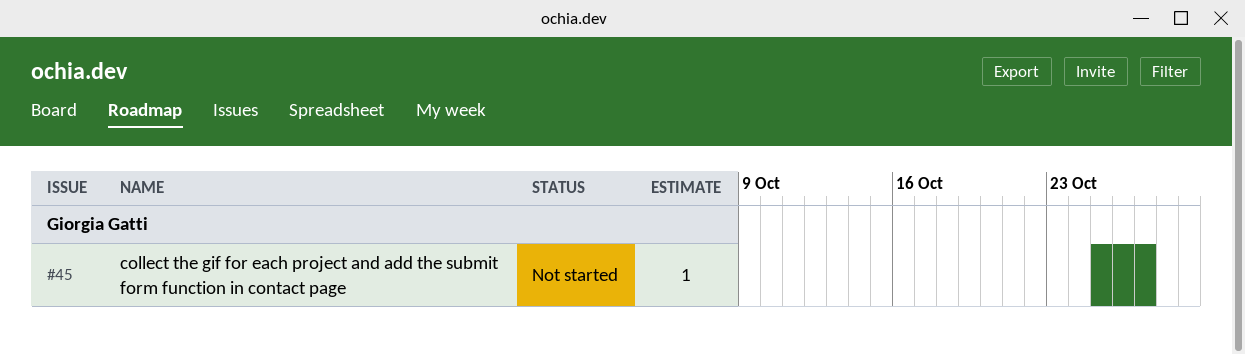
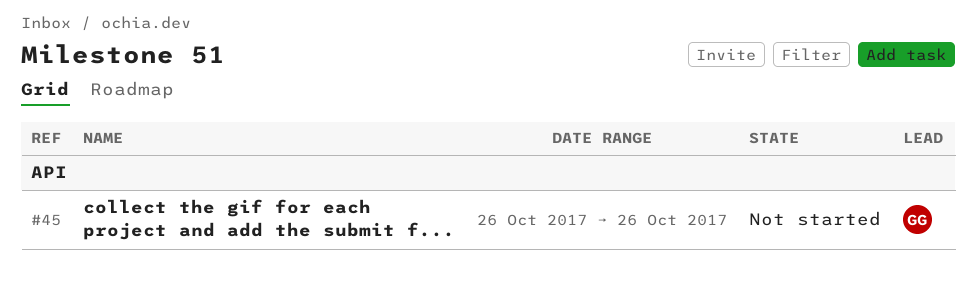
#45, start: Oct 25 -> Oct 26
#45, due: Oct 27 -> Oct 26

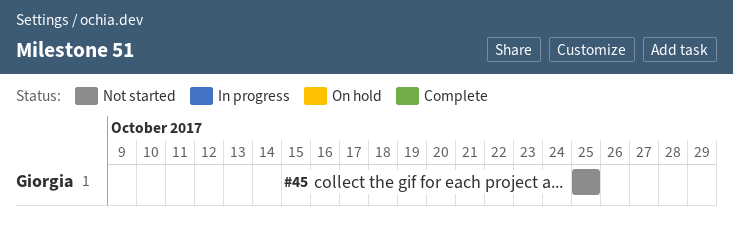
#45, start: Oct 26 -> Oct 25
#45, due: Oct 26 -> Oct 25

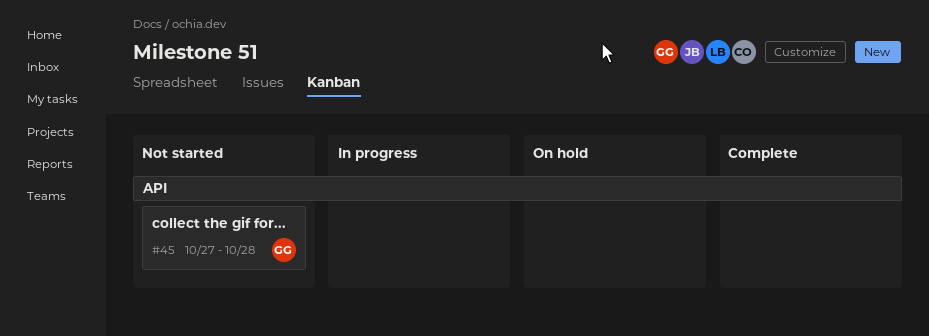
#45, start: Oct 25 -> Oct 27
#45, due: Oct 25 -> Oct 28

